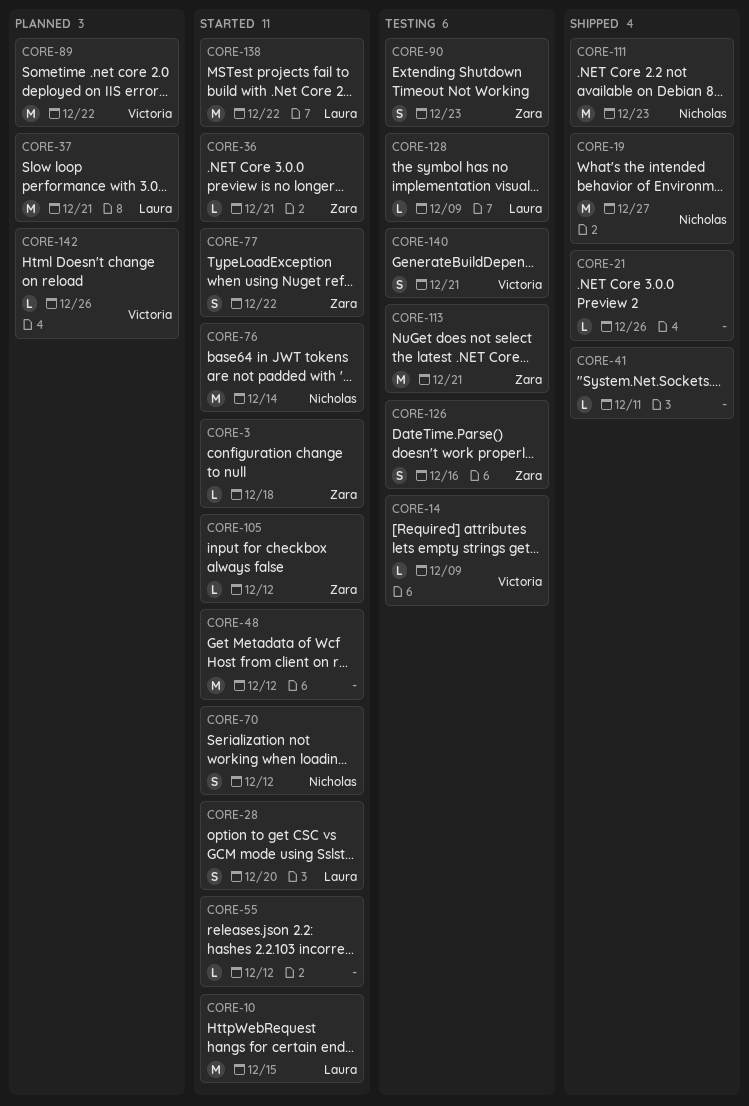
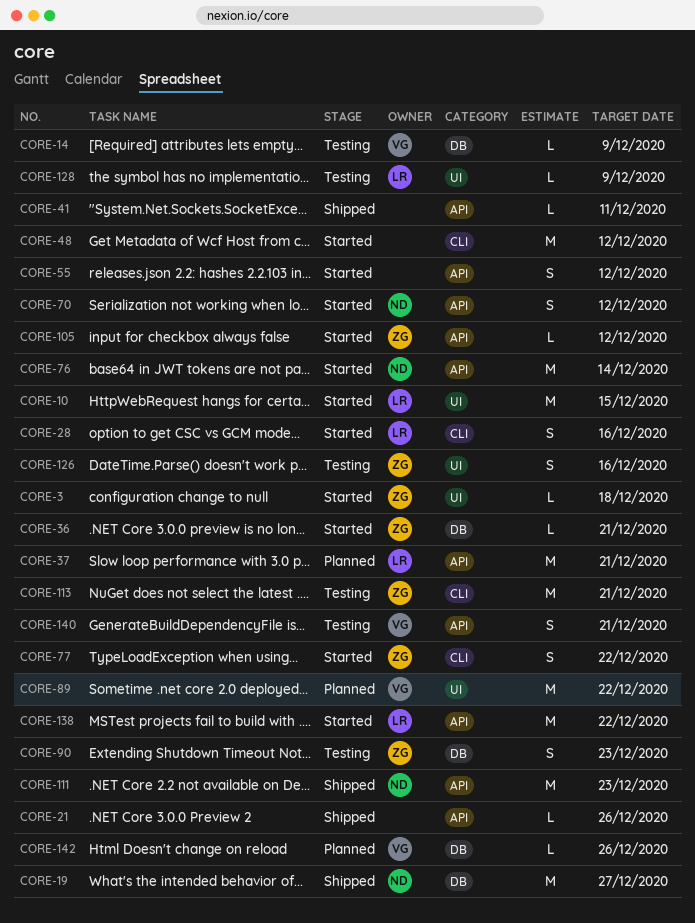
CORE-28, due: Dec 20 -> Dec 16
CORE-55, estimate: L -> S

